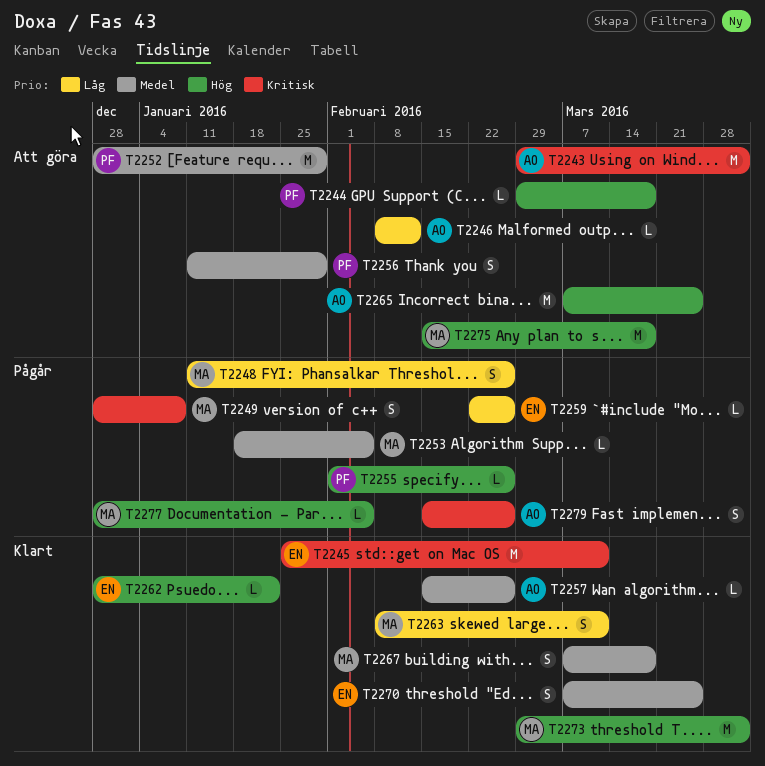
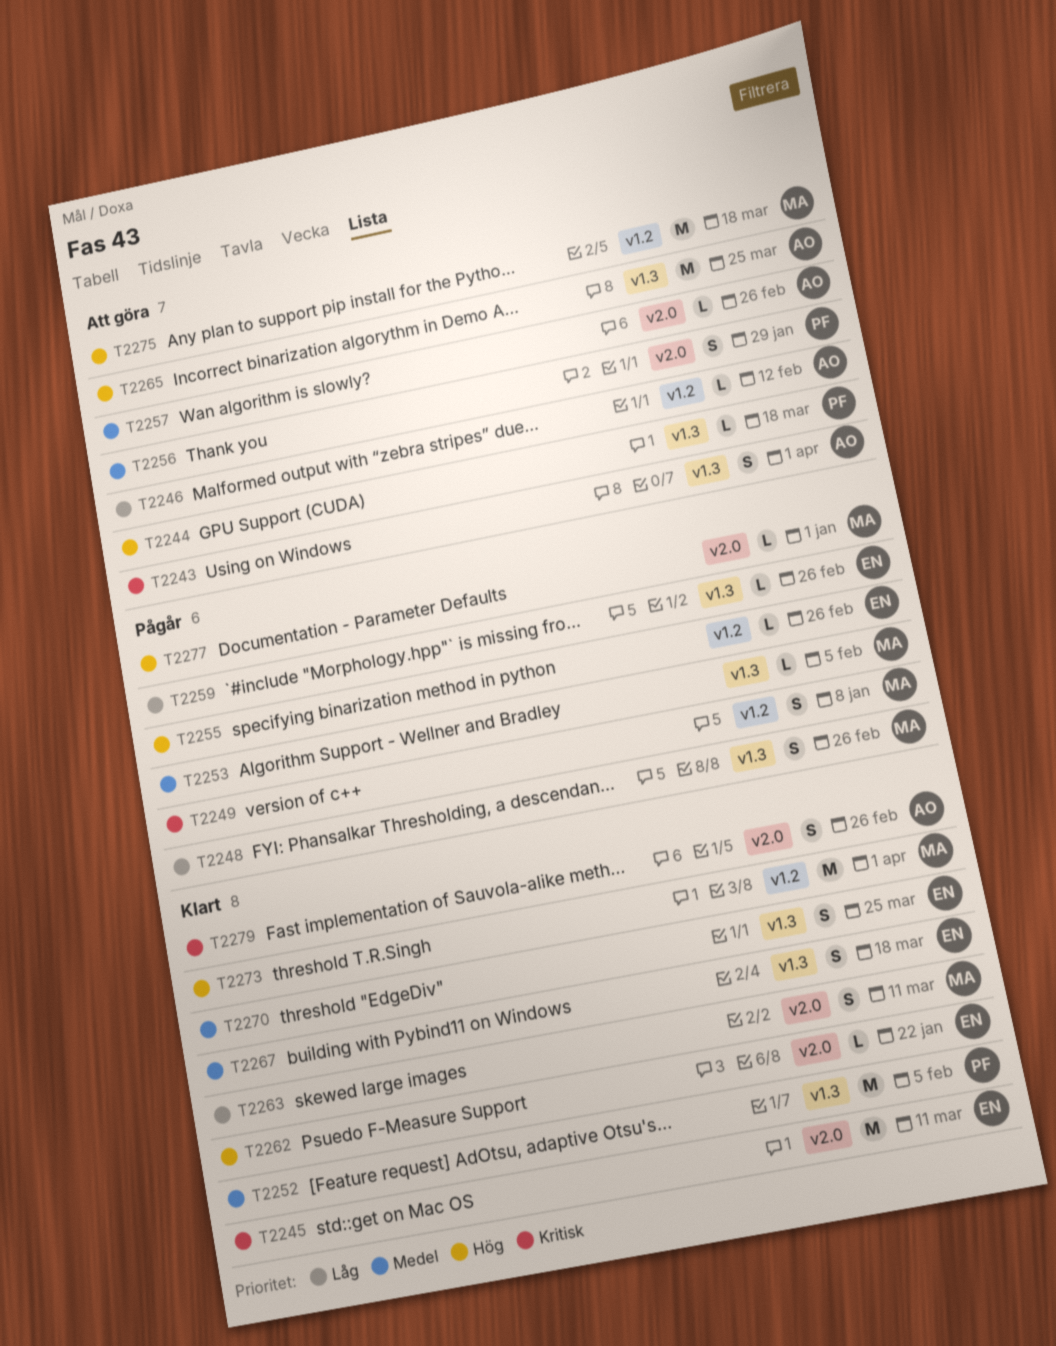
T2243, estimate: M -> S
T2252, status: Att göra -> Klart
T2252, due: Jan 29 -> Feb 5
T2255, owner: PF -> EN
T2257, status: Klart -> Att göra
T2267, owner: MA -> EN
T2277, due: Feb 5 -> Jan 1
T2279, status: Pågår -> Klart

